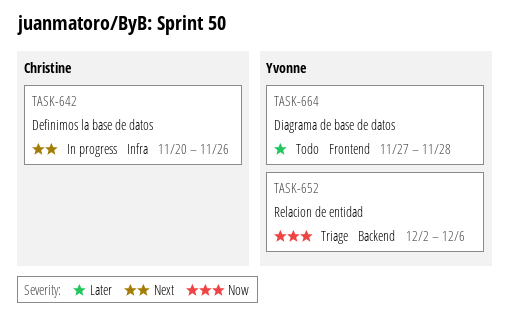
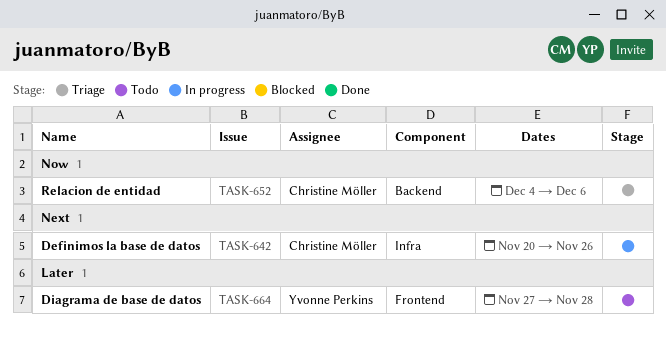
TASK-652, owner: Yvonne Perkins -> Christine Möller
TASK-652, start: Dec 2 -> Dec 4

